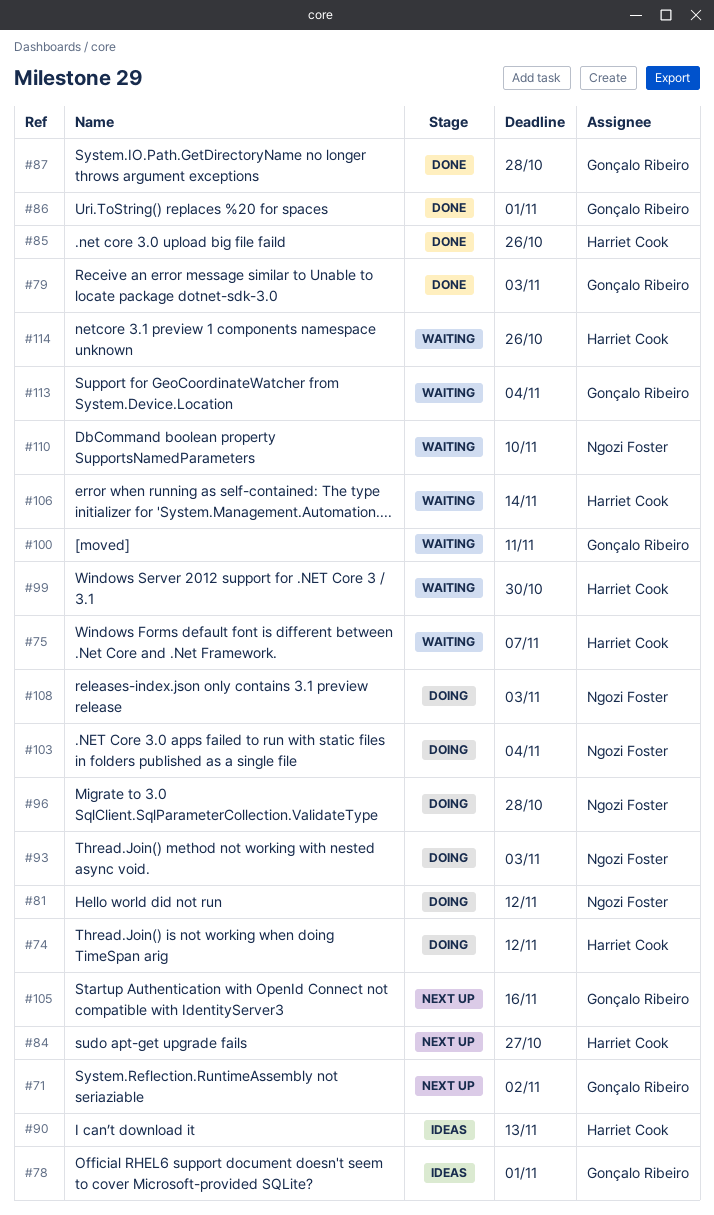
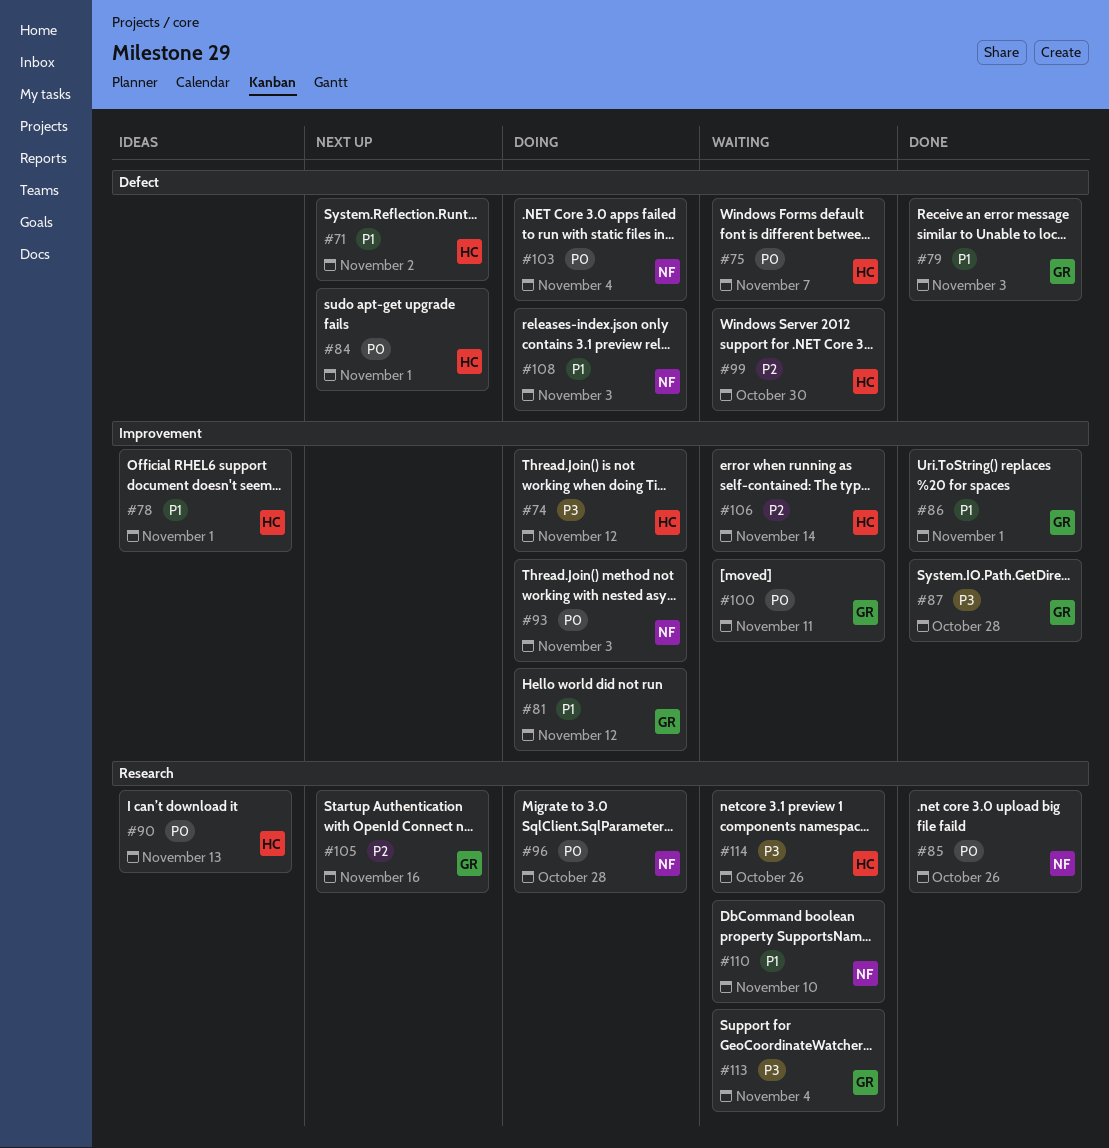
#71, owner: Gonçalo Ribeiro -> Harriet Cook
#78, owner: Gonçalo Ribeiro -> Harriet Cook
#81, owner: Ngozi Foster -> Gonçalo Ribeiro
#84, due: Oct 27 -> Nov 1
#85, owner: Harriet Cook -> Ngozi Foster

